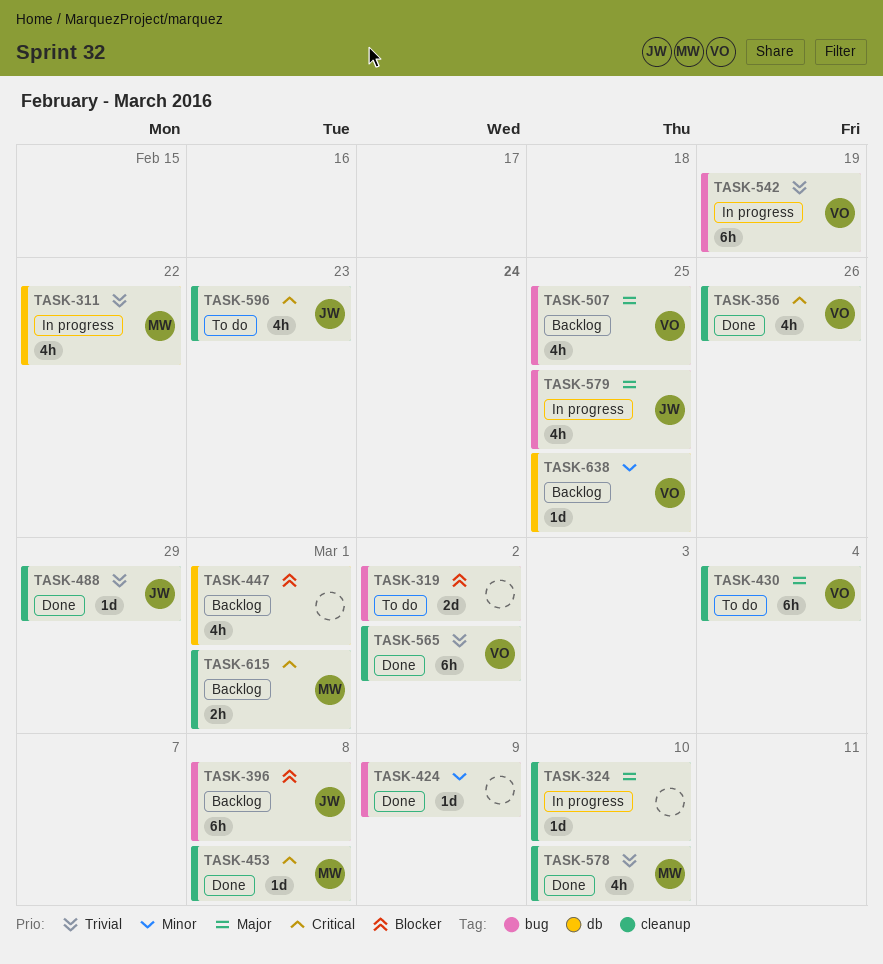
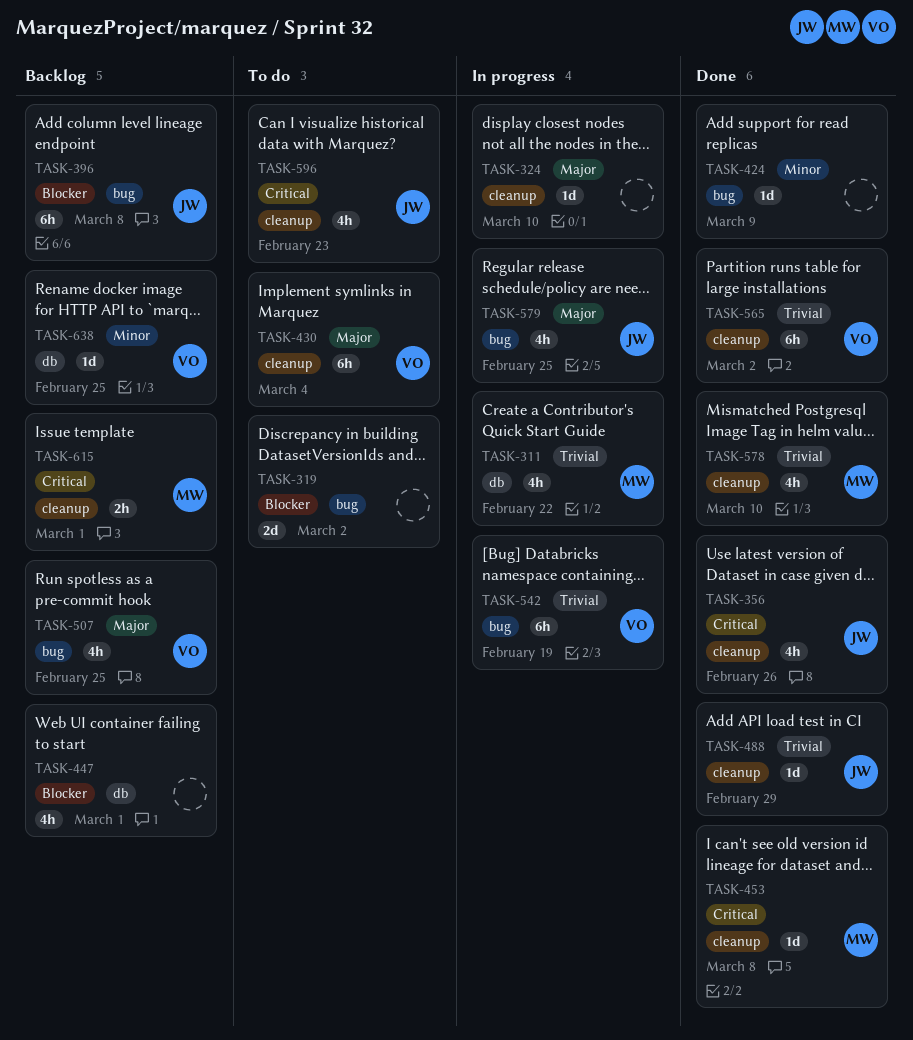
TASK-356, owner: VO -> JW

